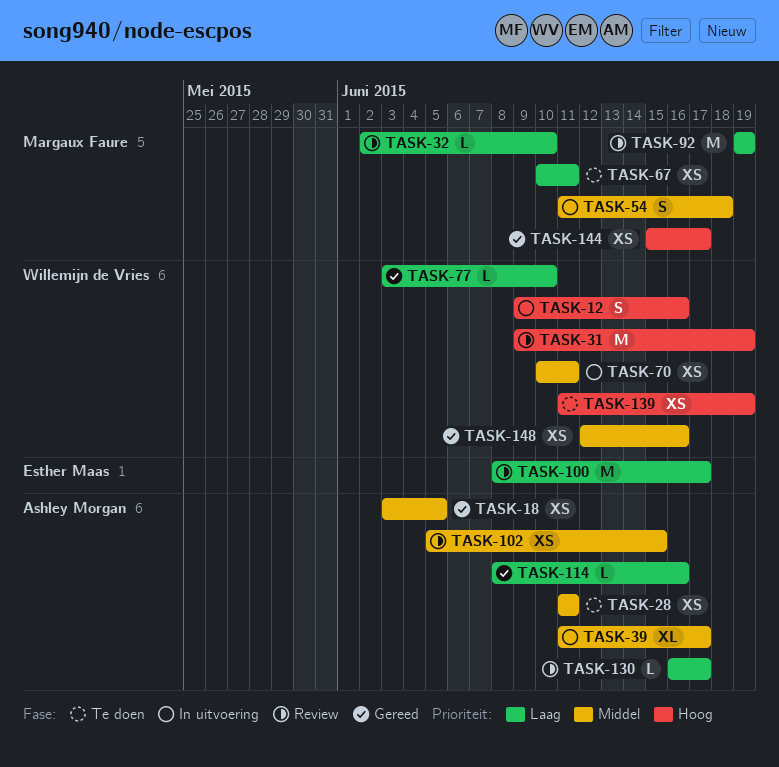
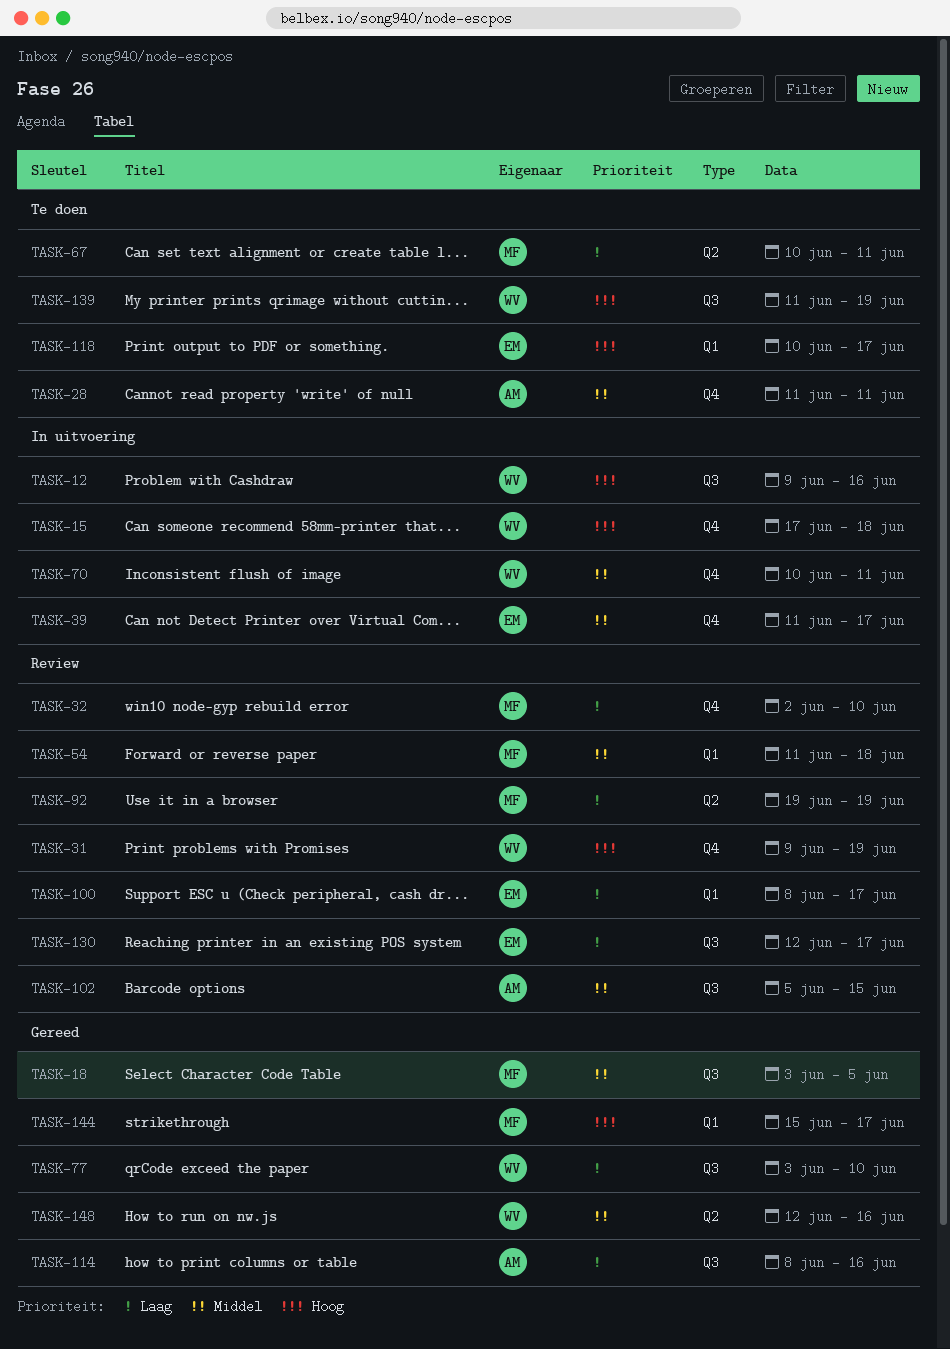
TASK-15: none -> present
TASK-18, owner: Ashley Morgan -> Margaux Faure
TASK-39, owner: Ashley Morgan -> Esther Maas
TASK-54, status: In uitvoering -> Review
TASK-118: none -> present
TASK-130, owner: Ashley Morgan -> Esther Maas
TASK-130, start: Jun 16 -> Jun 12

